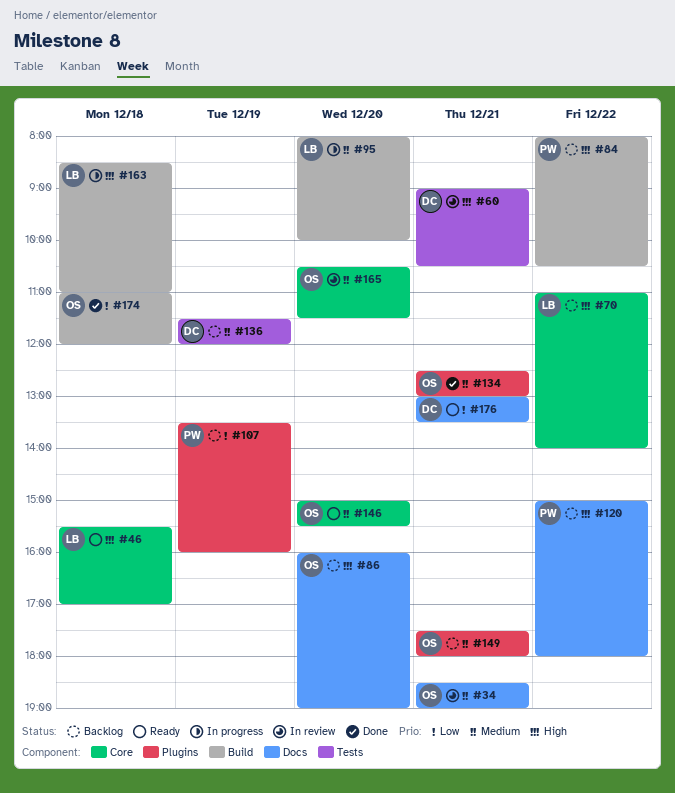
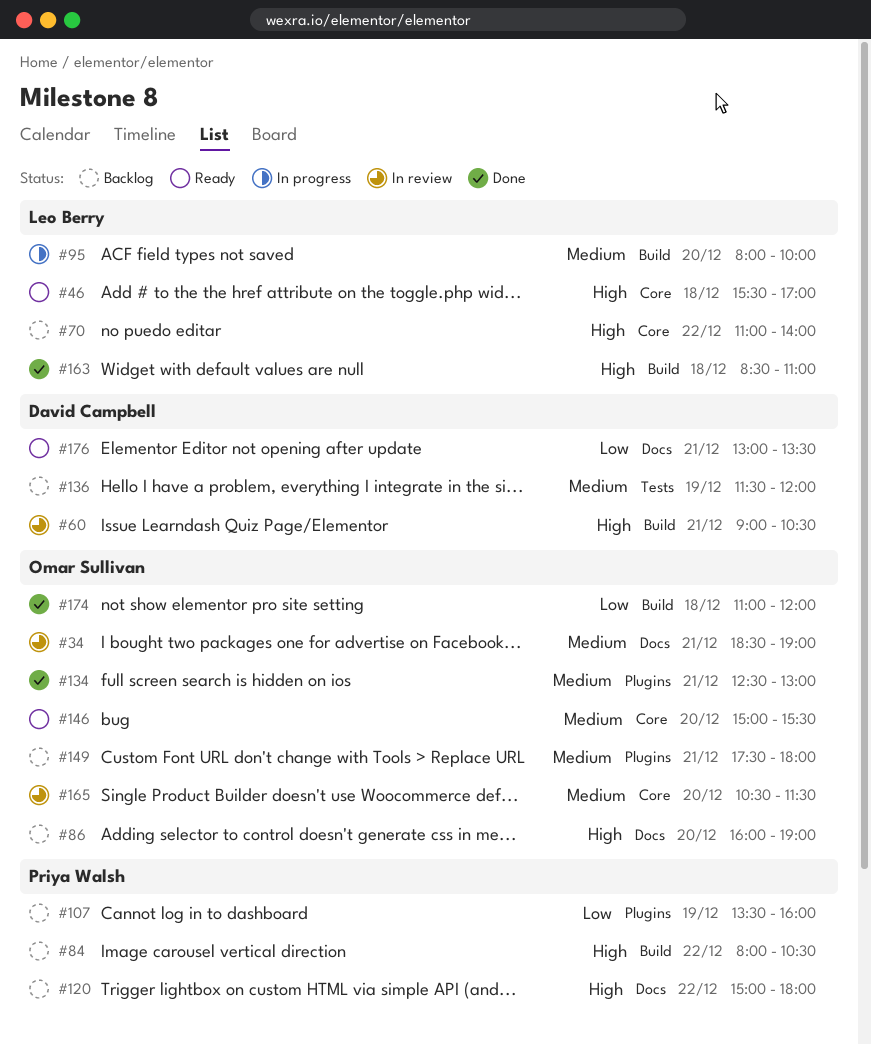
#60, label: Tests -> Build
#163, status: In progress -> Done

